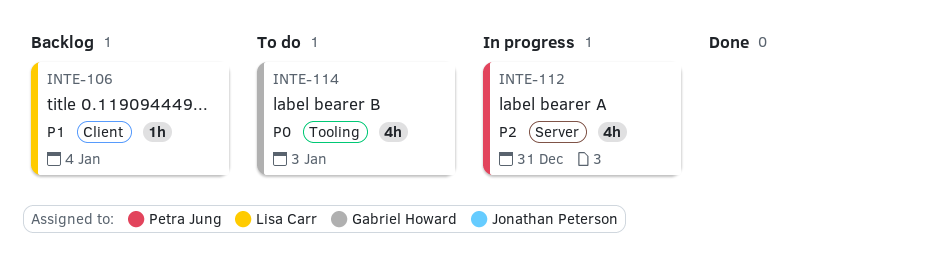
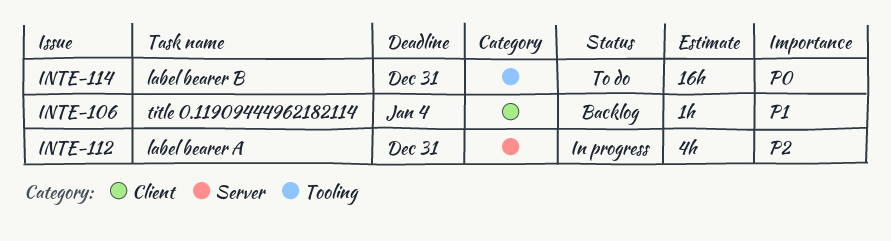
INTE-114, estimate: 4h -> 16h
INTE-114, due: Jan 3 -> Dec 31

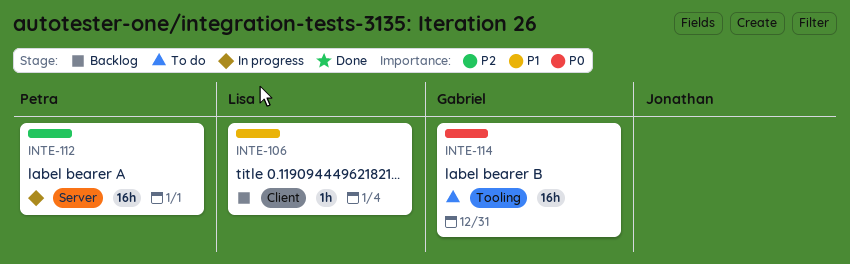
INTE-112, estimate: 4h -> 16h
INTE-112, due: Dec 31 -> Jan 1

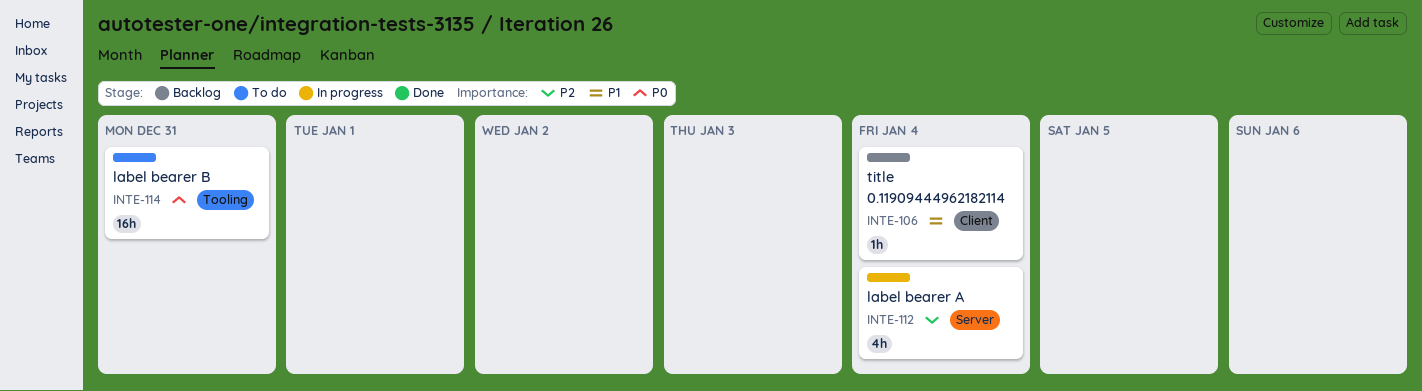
INTE-112, estimate: 16h -> 4h
INTE-112, due: Jan 1 -> Jan 4

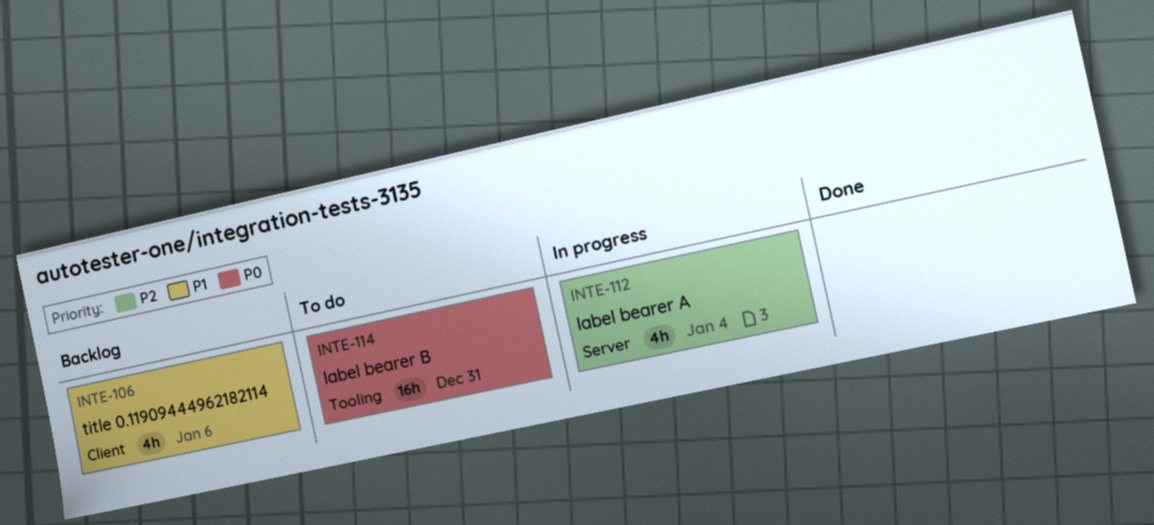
INTE-106, estimate: 1h -> 4h
INTE-106, due: Jan 4 -> Jan 6

